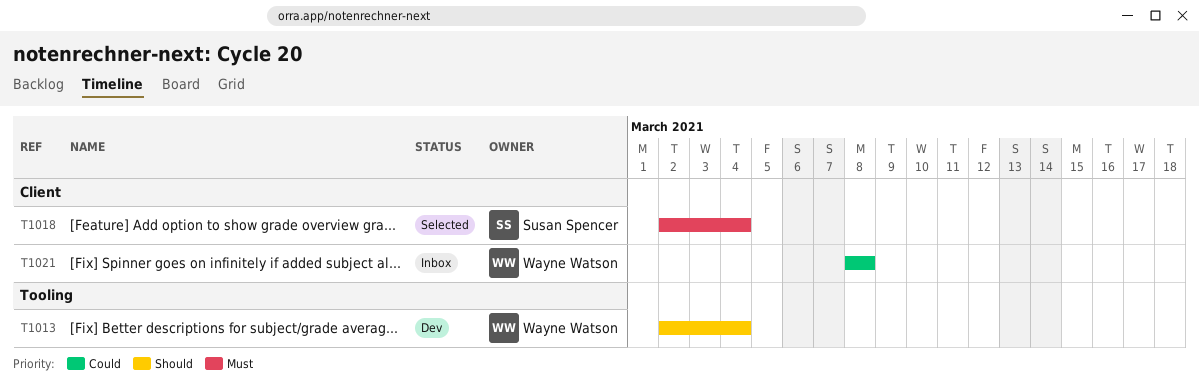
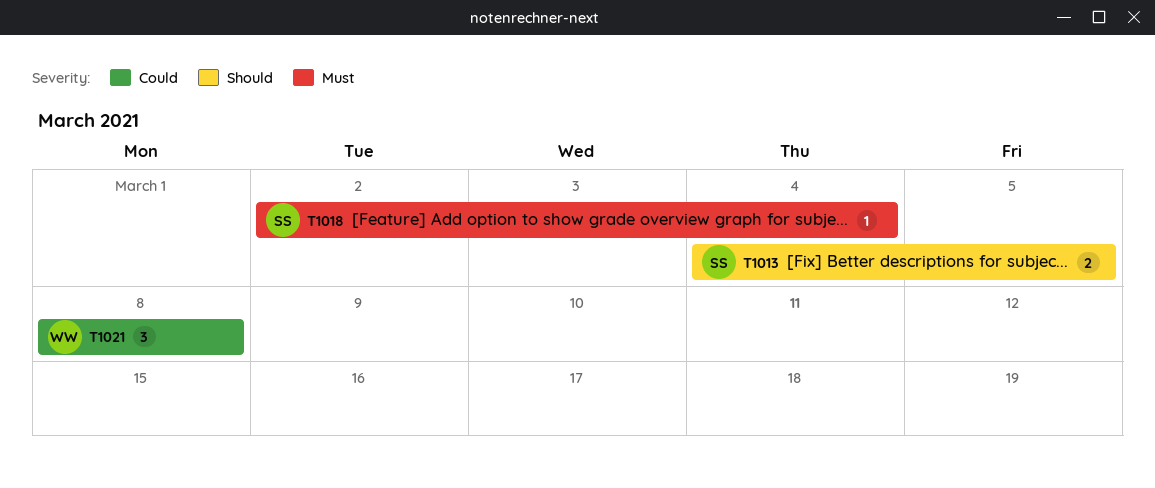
T1013, owner: Wayne Watson -> Susan Spencer
T1013, start: Mar 2 -> Mar 4
T1013, due: Mar 4 -> Mar 5

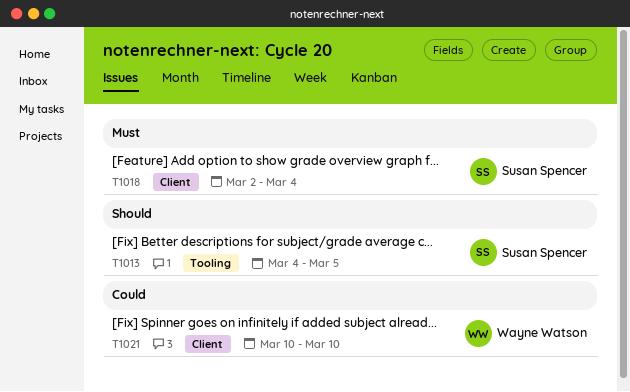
T1021, start: Mar 8 -> Mar 10
T1021, due: Mar 8 -> Mar 10

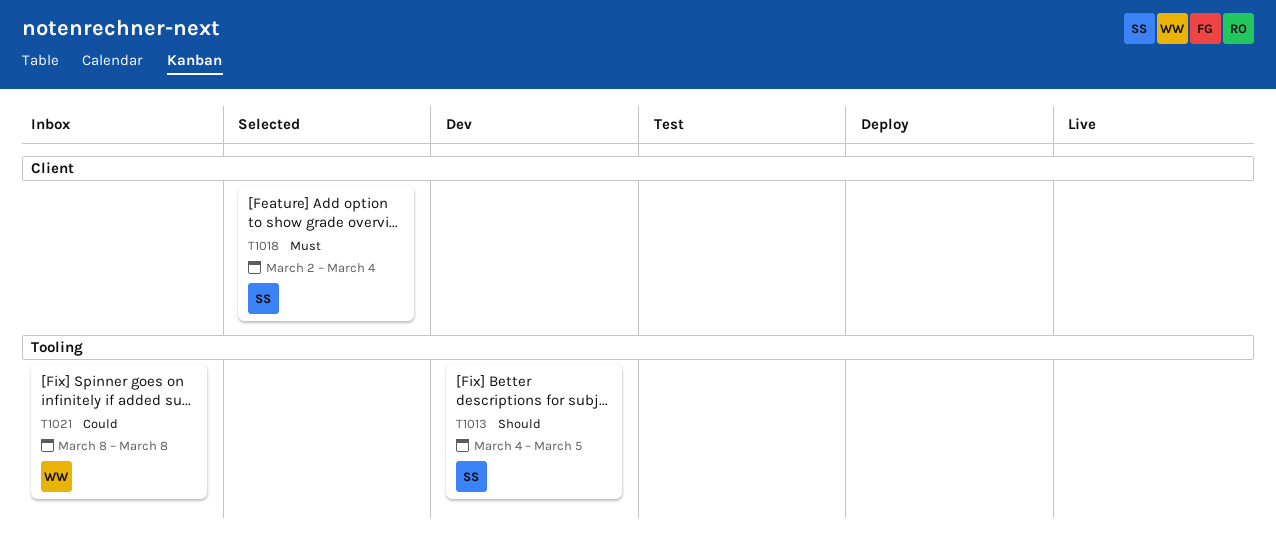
T1021, label: Client -> Tooling
T1021, start: Mar 10 -> Mar 8
T1021, due: Mar 10 -> Mar 8

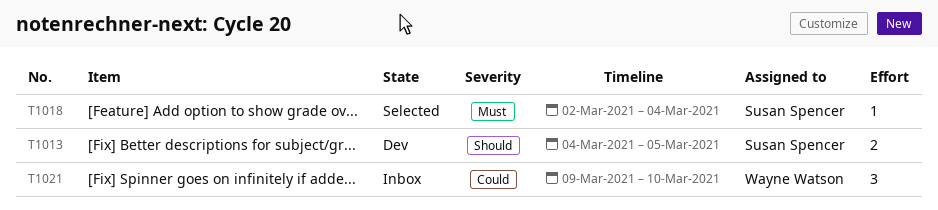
T1021, start: Mar 8 -> Mar 9
T1021, due: Mar 8 -> Mar 10

